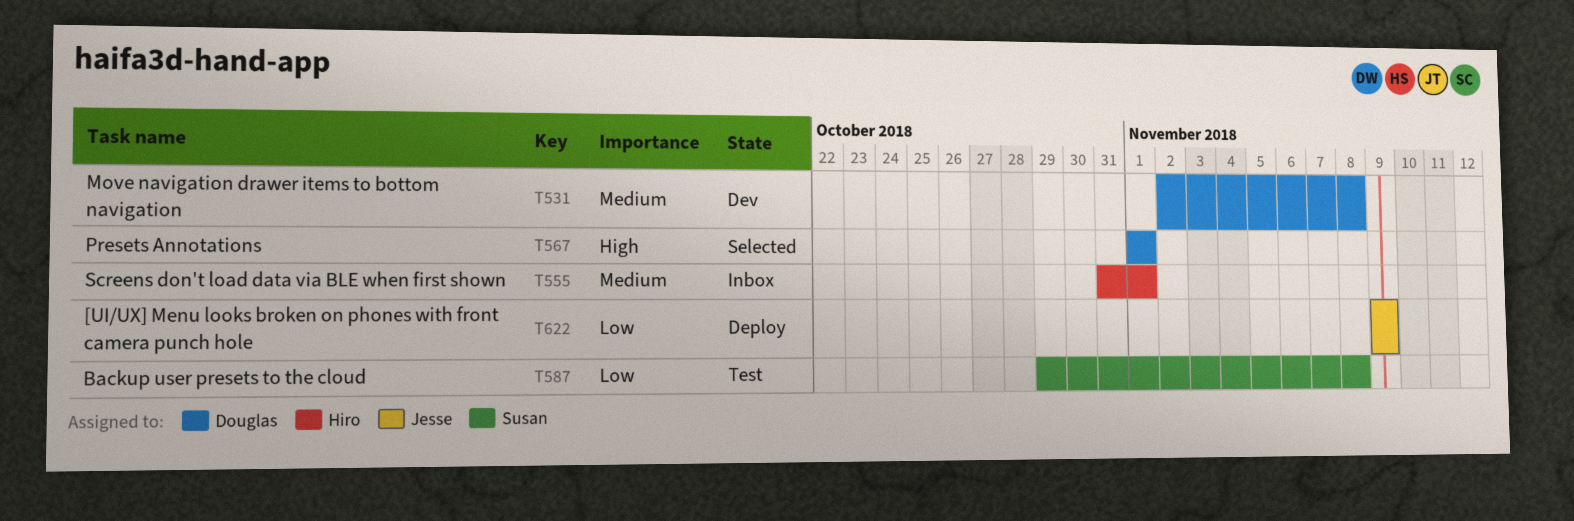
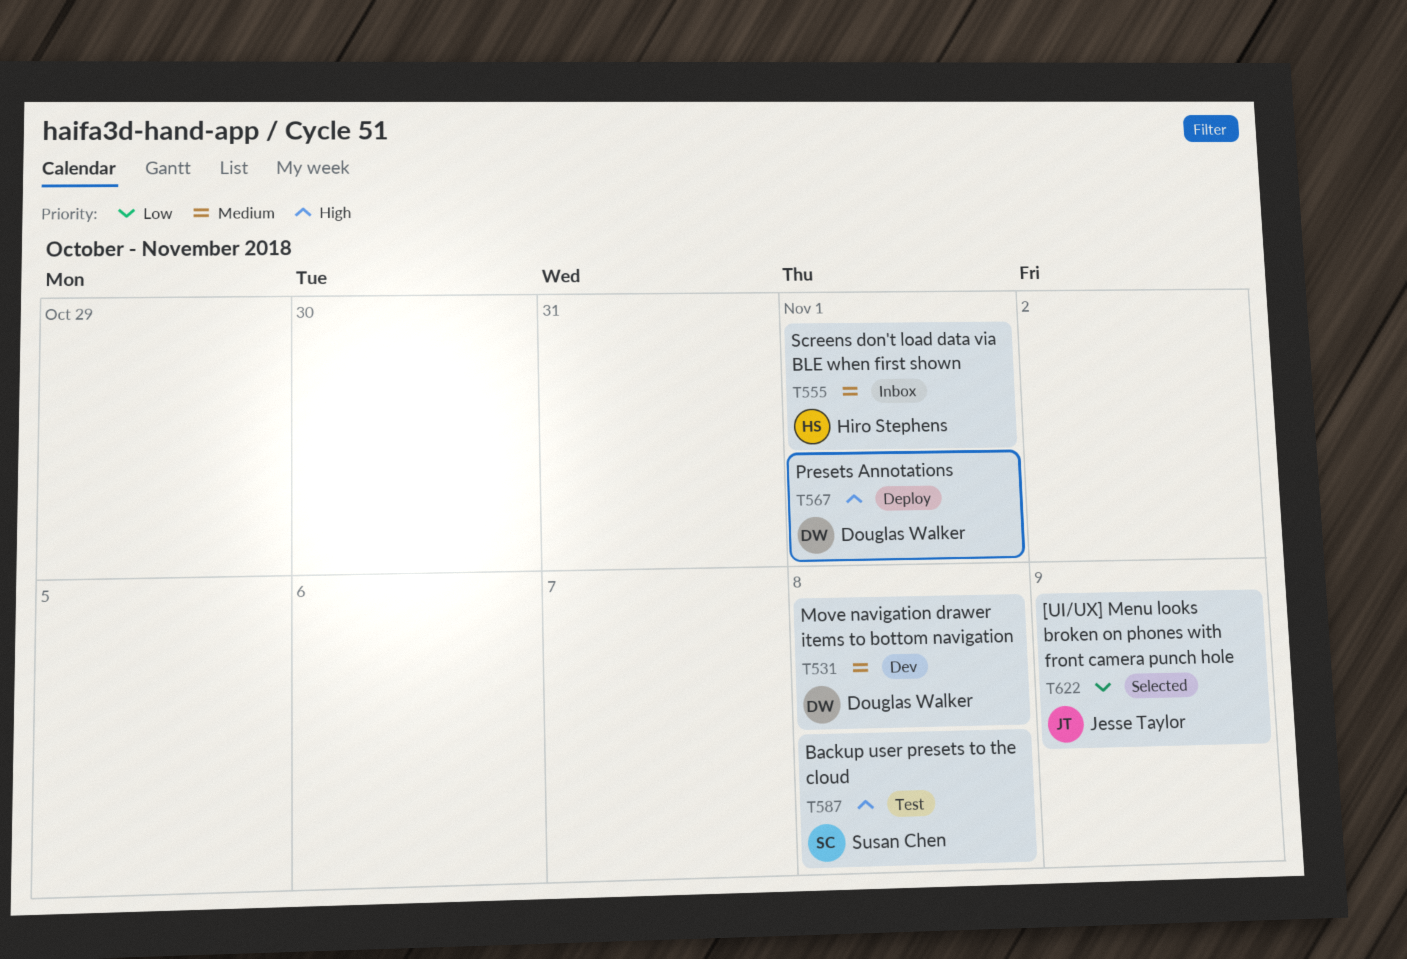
T567, status: Selected -> Deploy
T587, priority: Low -> High
T622, status: Deploy -> Selected

